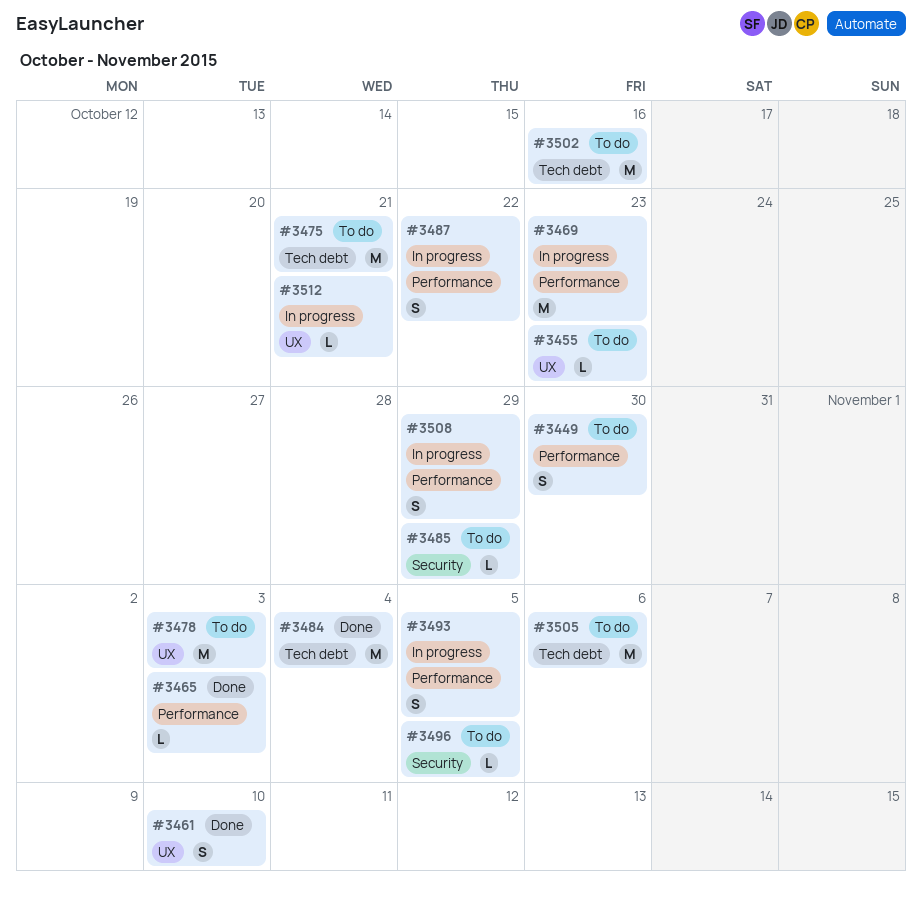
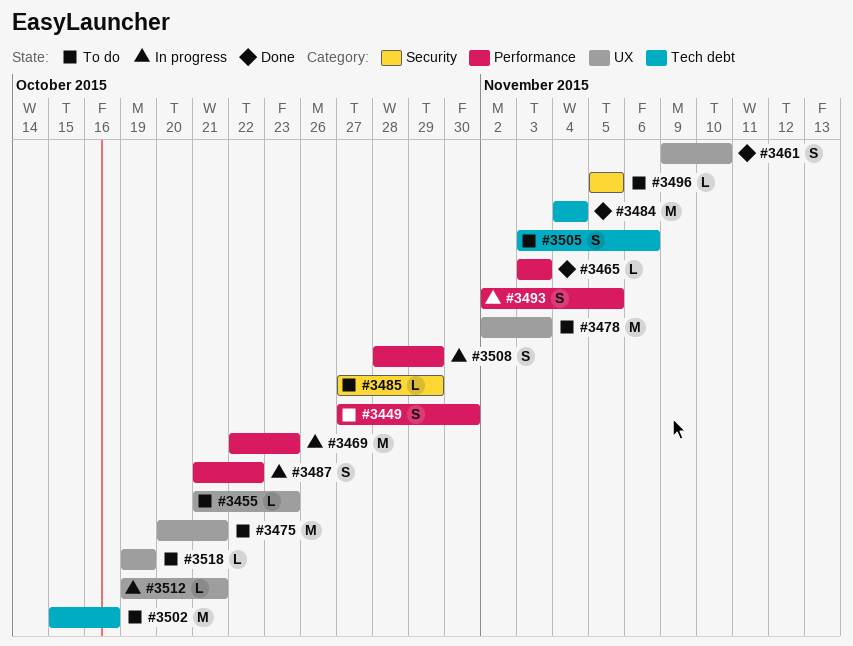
#3475, label: Tech debt -> UX
#3505, estimate: M -> S
#3518: none -> present

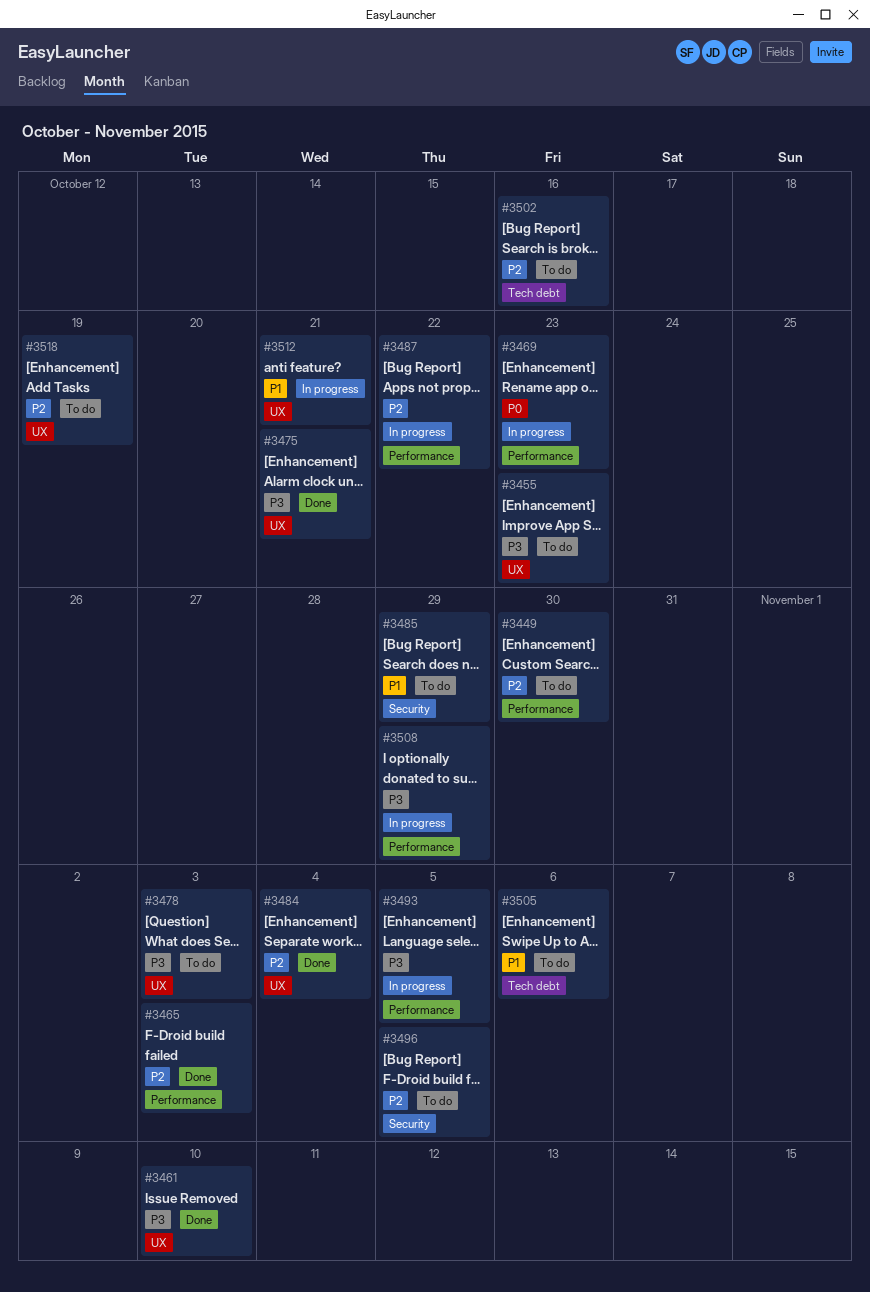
#3475, status: To do -> Done
#3484, label: Tech debt -> UX

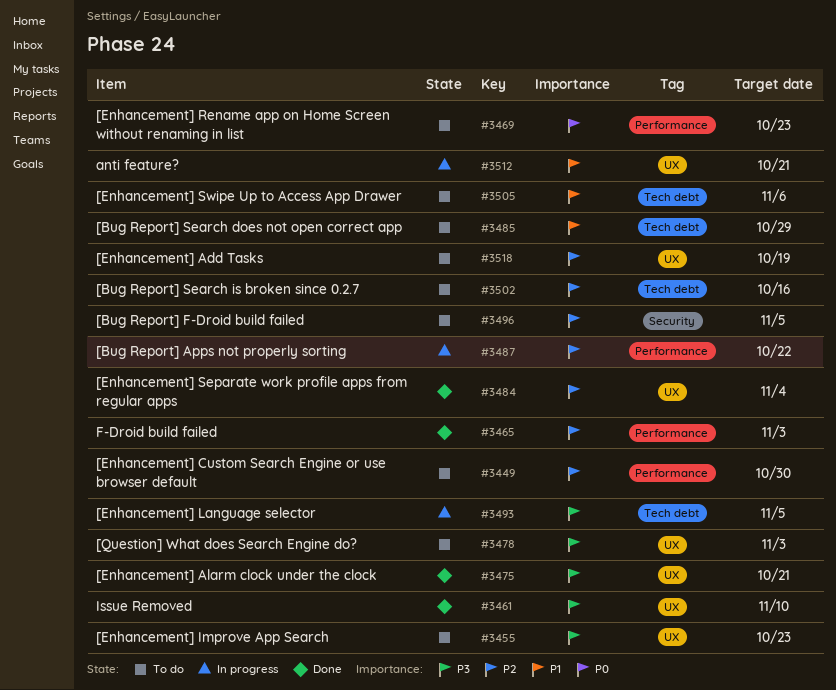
#3469, status: In progress -> To do
#3485, label: Security -> Tech debt
#3493, label: Performance -> Tech debt
#3508: present -> none

